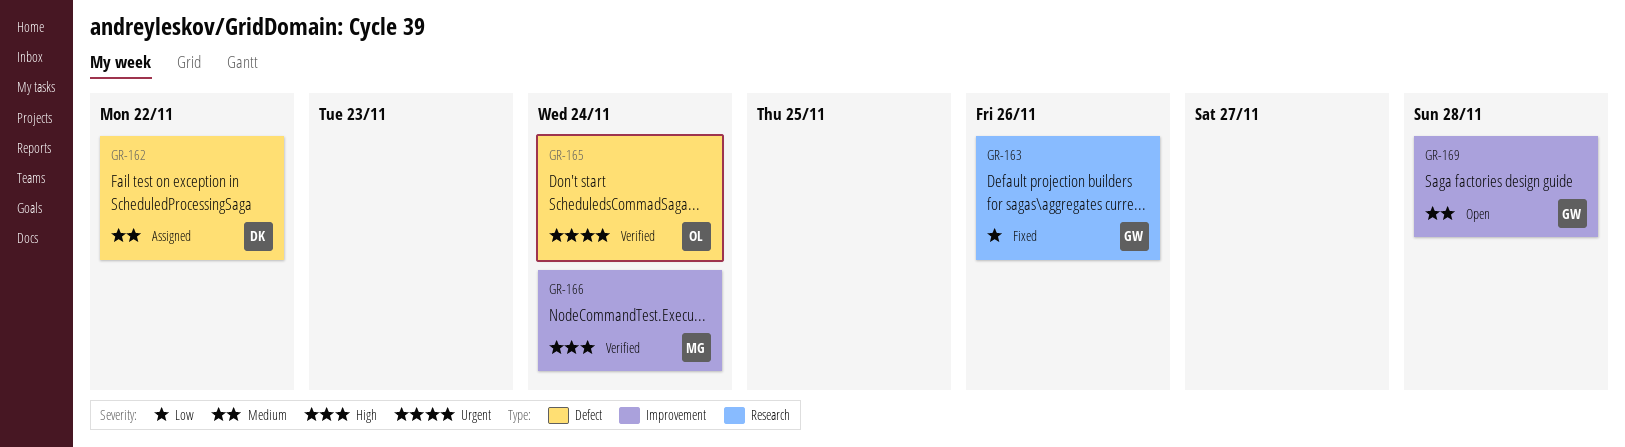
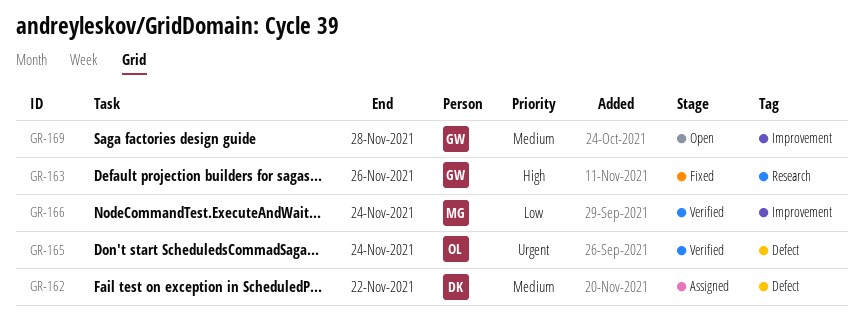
GR-163, priority: Low -> High
GR-166, priority: High -> Low

